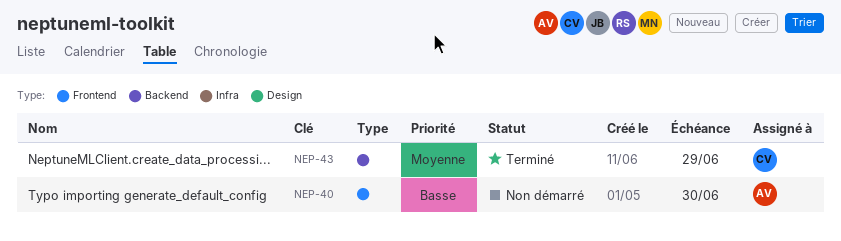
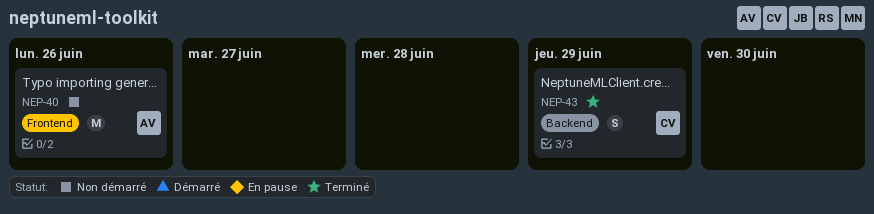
NEP-40, due: Jun 30 -> Jun 26

